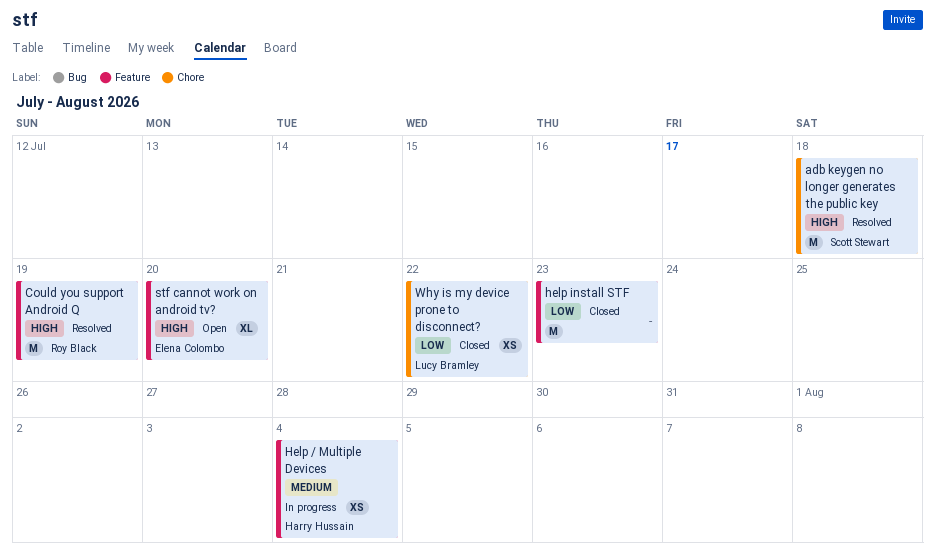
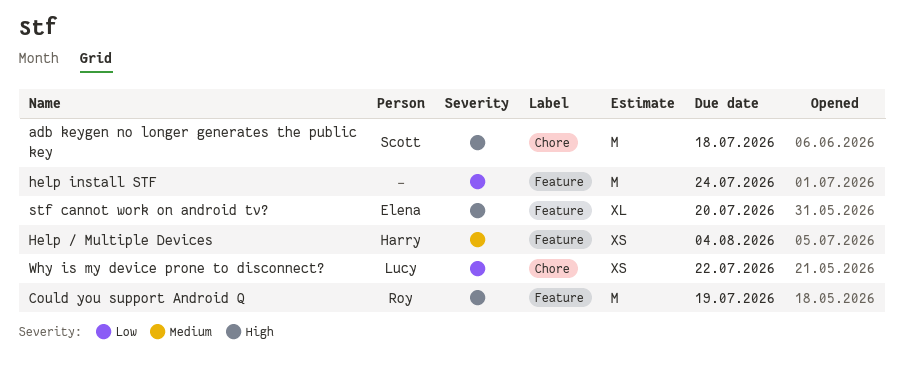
help install STF, due: Jul 23 -> Jul 24

